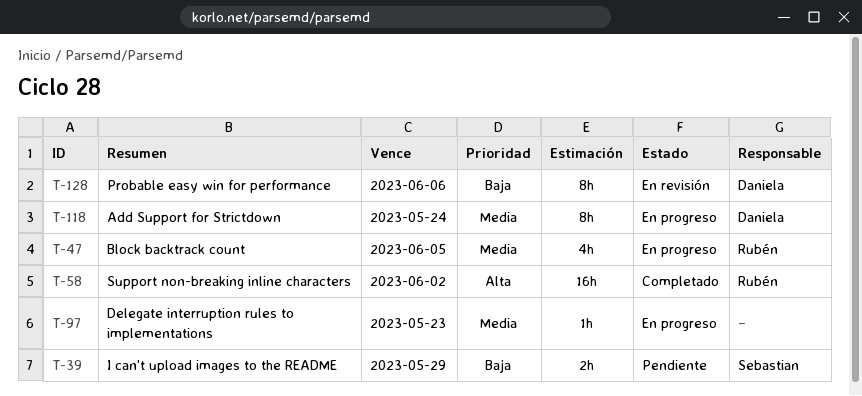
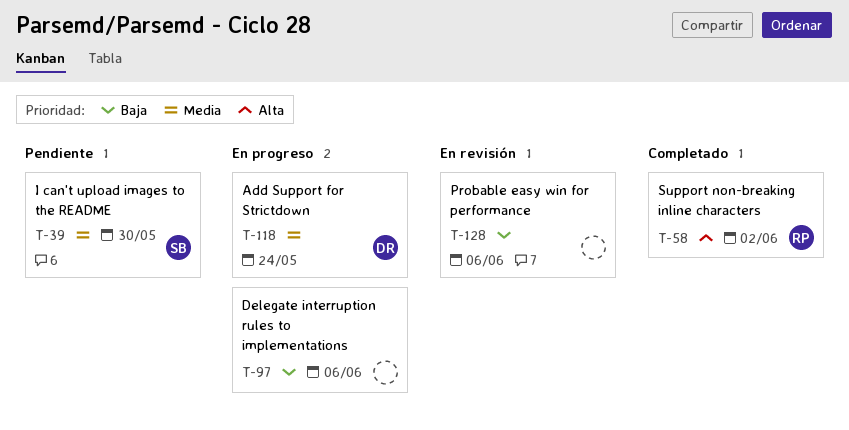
T-39, priority: Baja -> Media
T-39, due: May 29 -> May 30
T-47: present -> none
T-97, priority: Media -> Baja
T-97, due: May 23 -> Jun 6
T-128, owner: Daniela -> none

